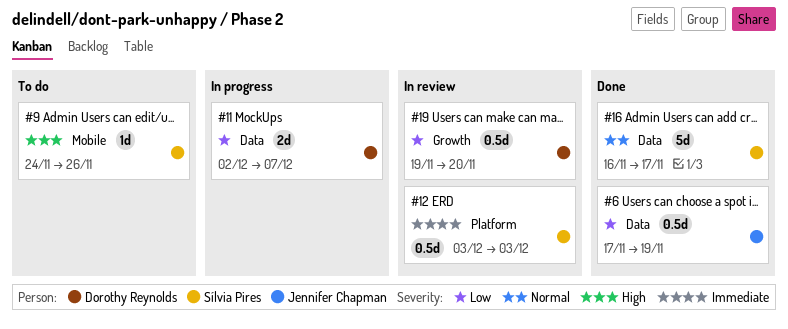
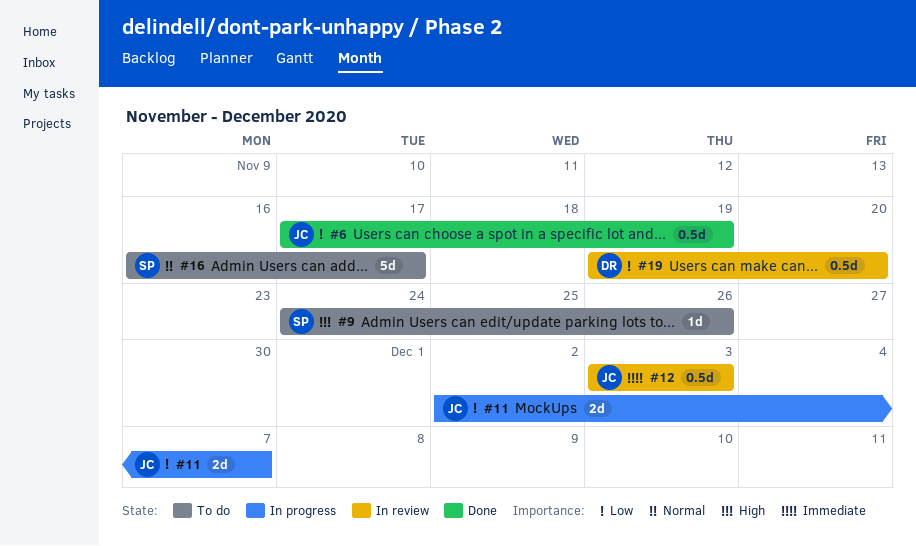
#11, owner: Dorothy Reynolds -> Jennifer Chapman
#12, owner: Sílvia Pires -> Jennifer Chapman
#16, status: Done -> To do

